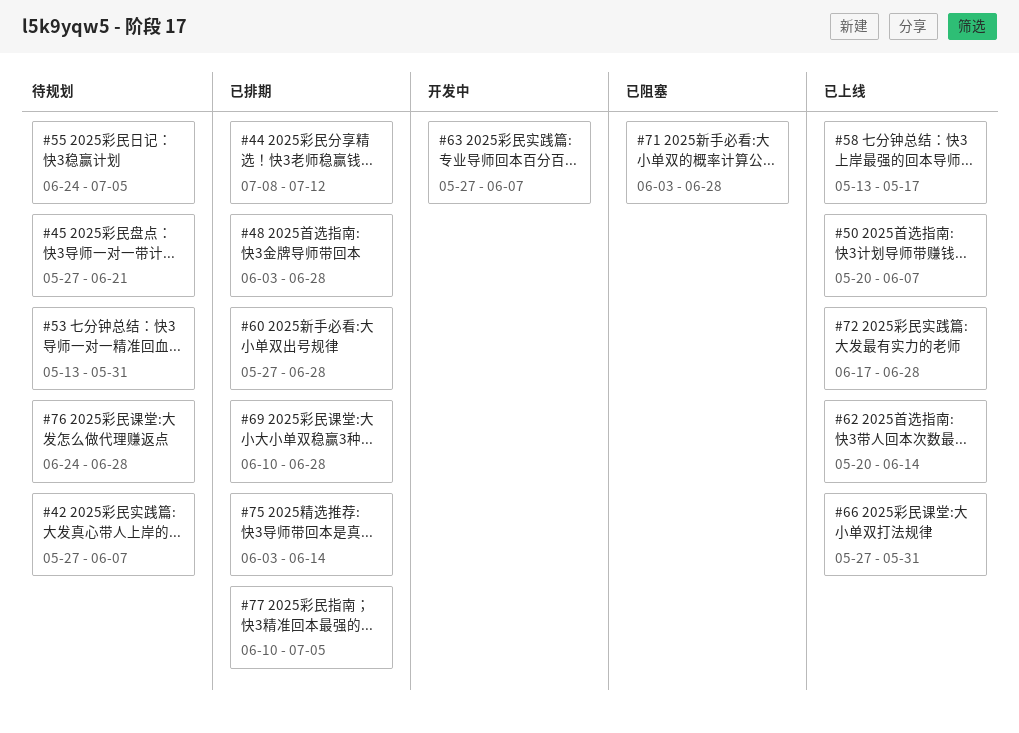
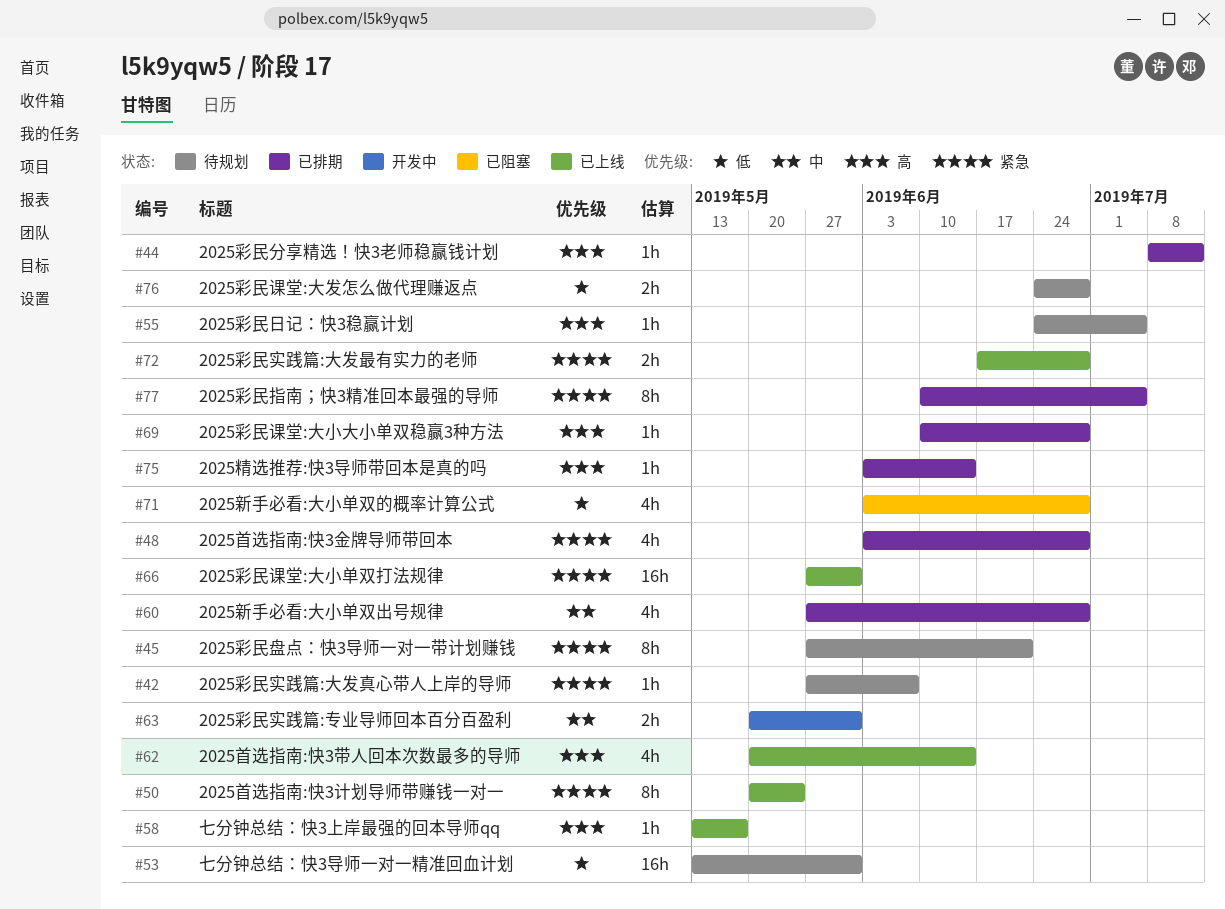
#50, due: Jun 7 -> May 24
#63, start: May 27 -> May 20
#63, due: Jun 7 -> May 31

